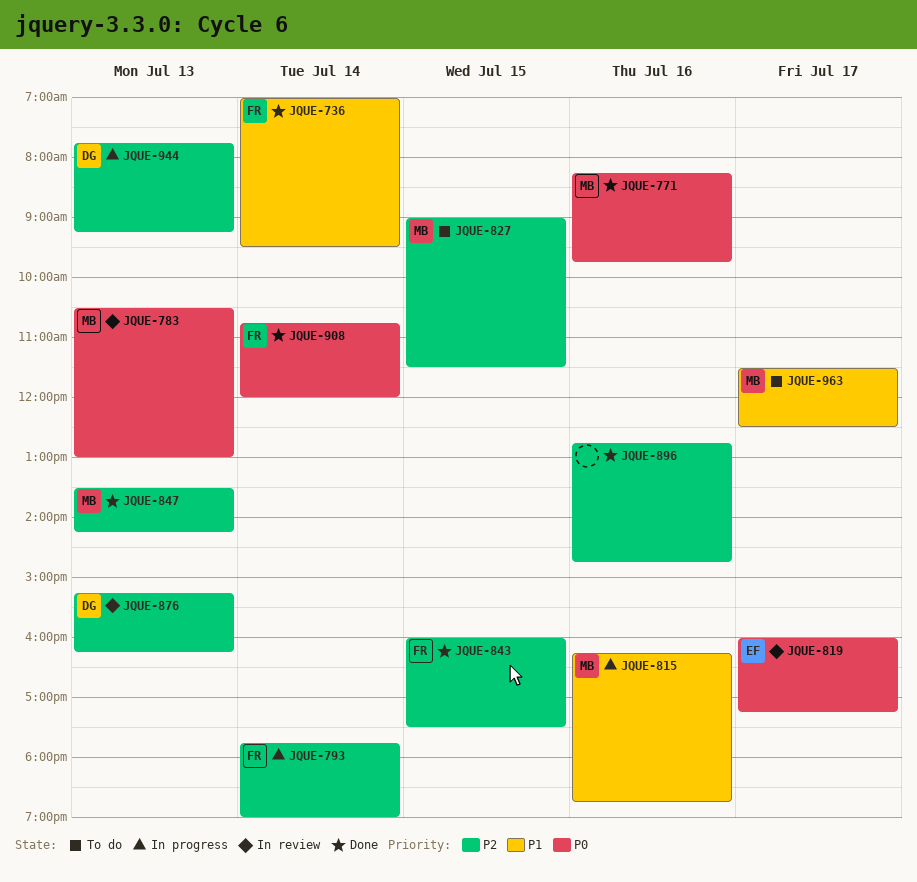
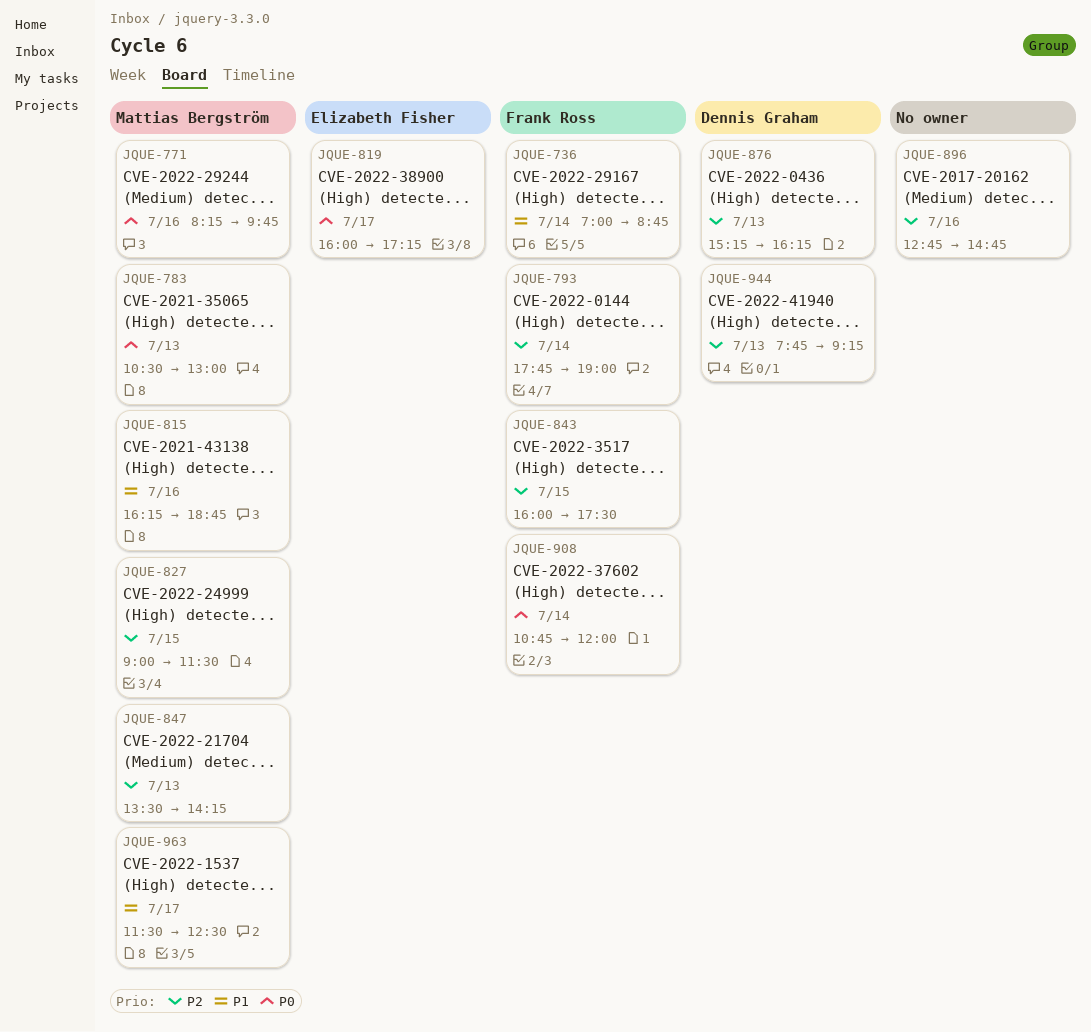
JQUE-736, ends: 09:30 -> 08:45

